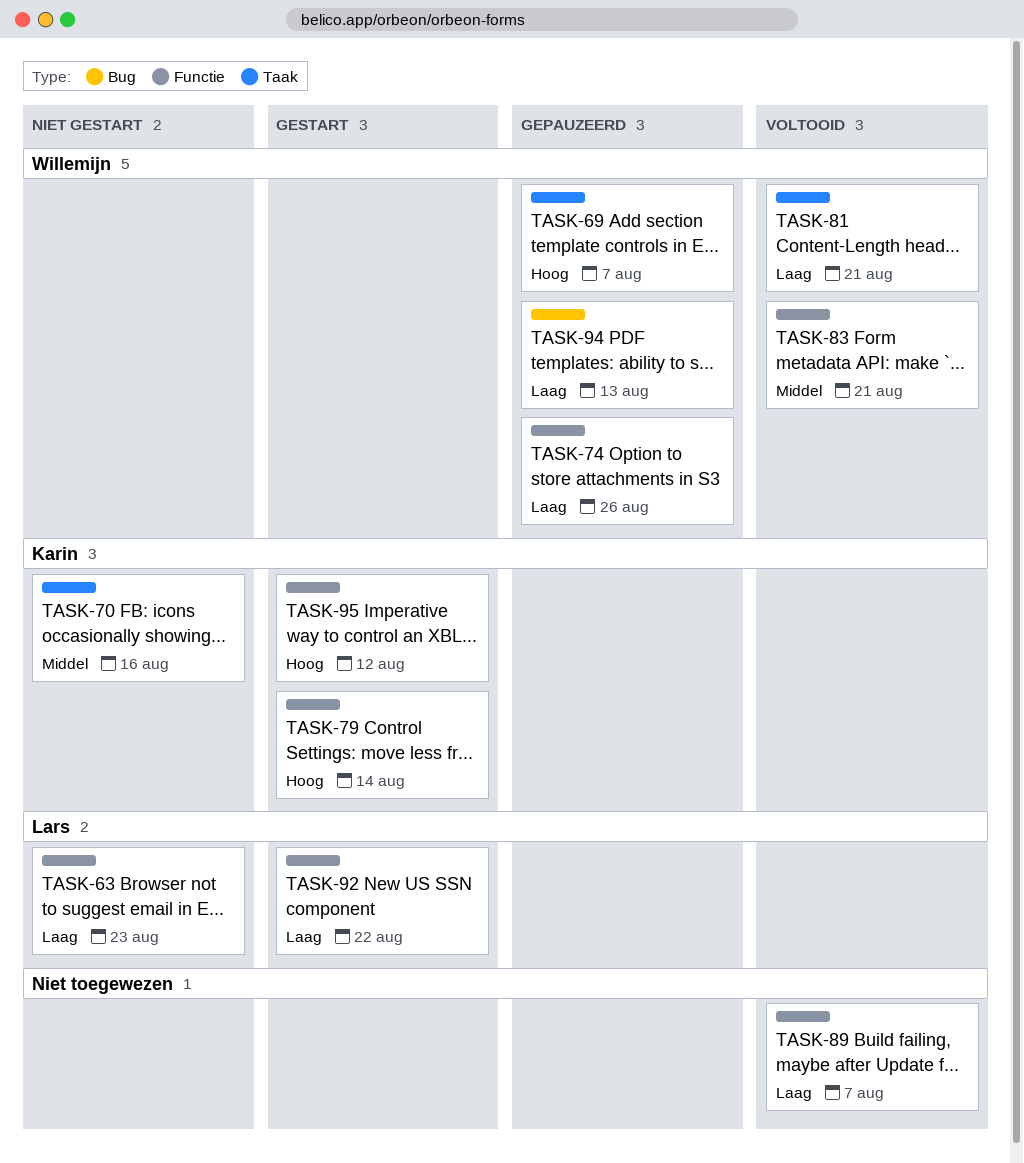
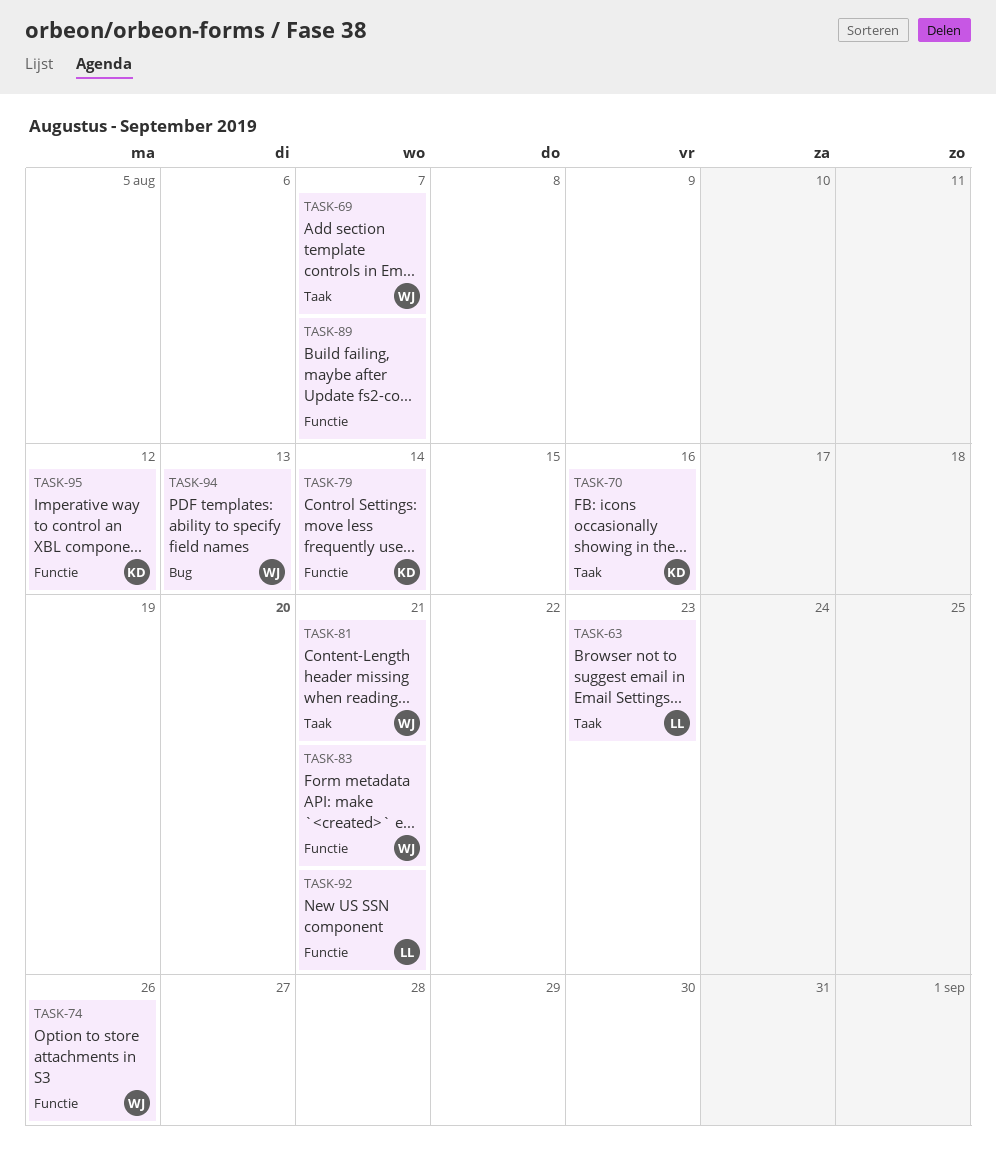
TASK-63, label: Functie -> Taak
TASK-92, due: Aug 22 -> Aug 21

